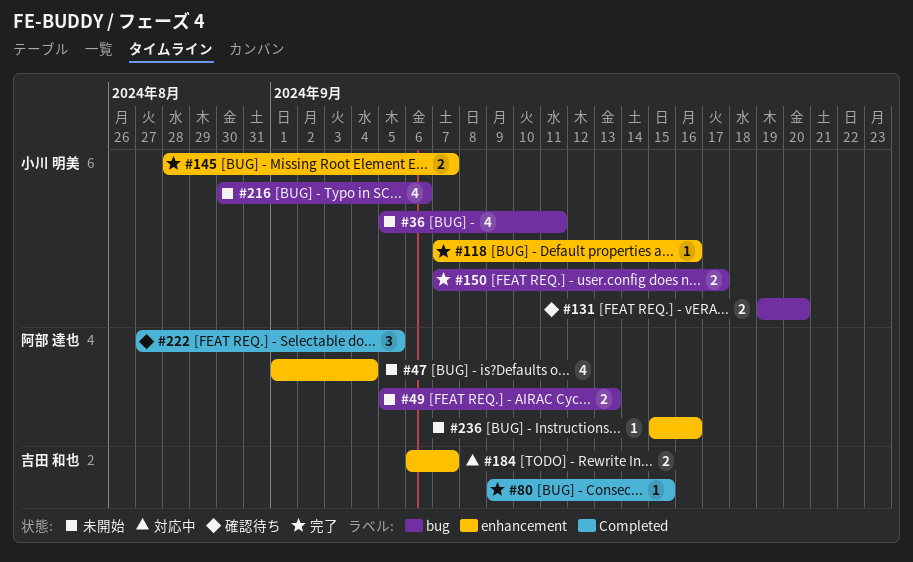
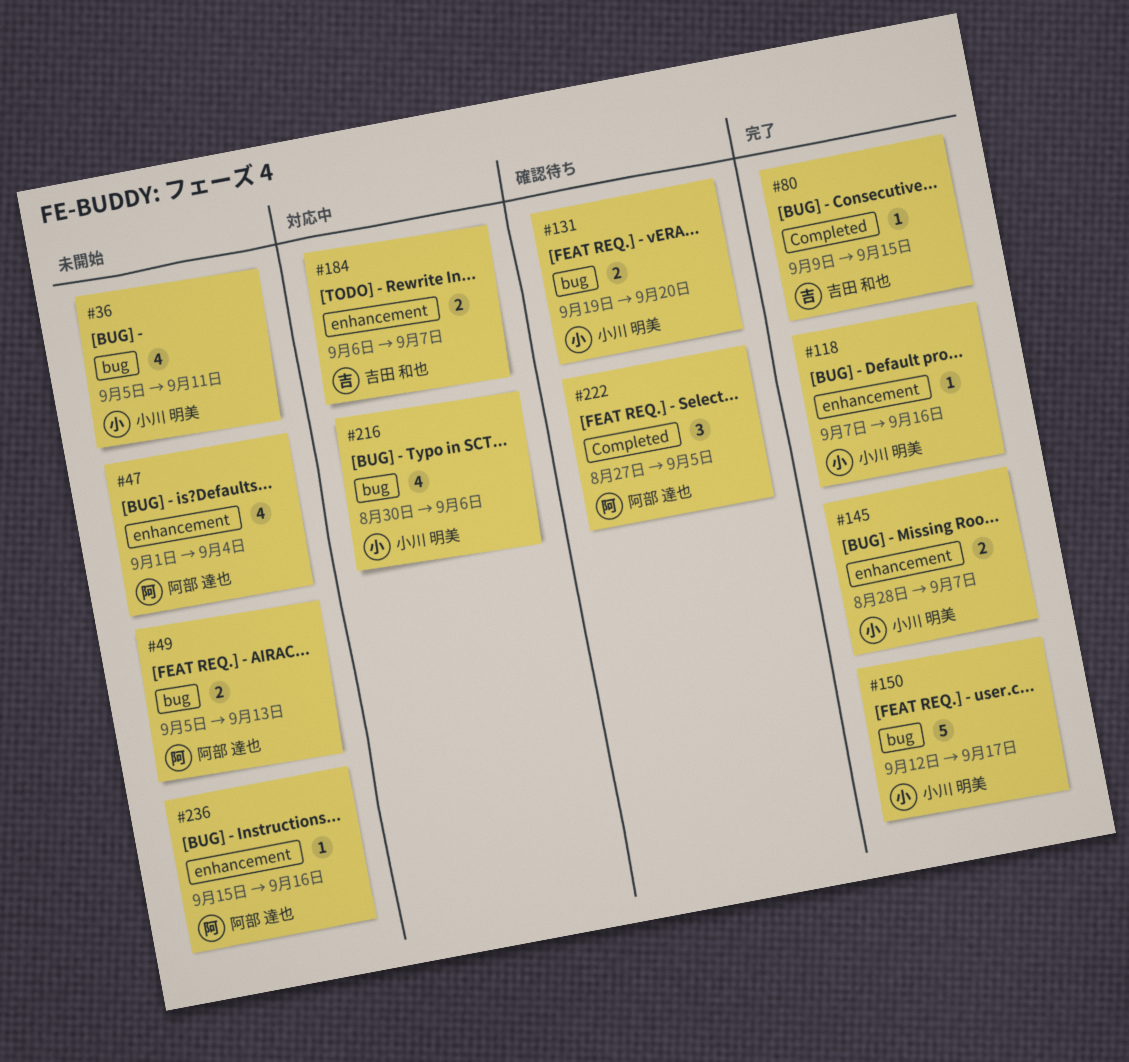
#150, estimate: 2 -> 5
#150, start: Sep 7 -> Sep 12
#216, status: 未開始 -> 対応中

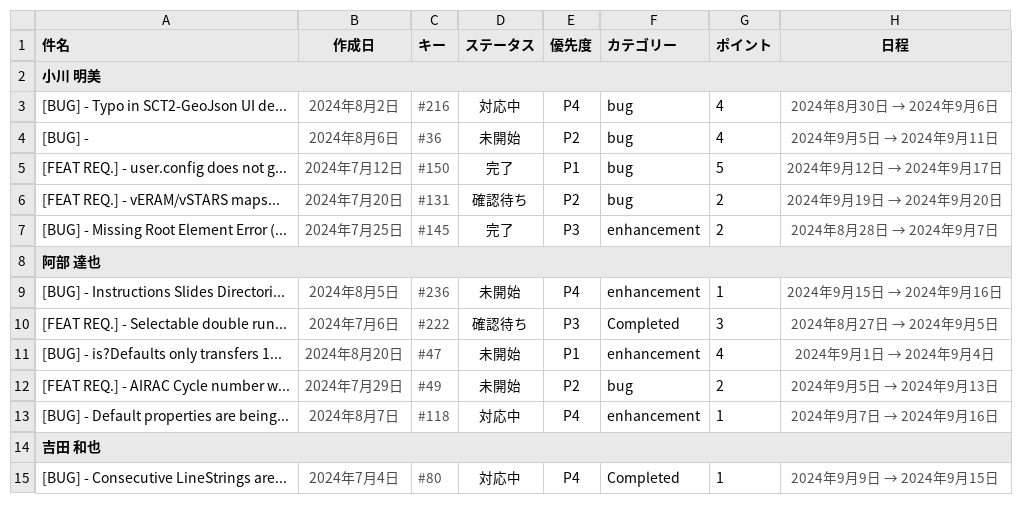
#80, status: 完了 -> 対応中
#118, status: 完了 -> 対応中
#118, owner: 小川 明美 -> 阿部 達也
#184: present -> none

